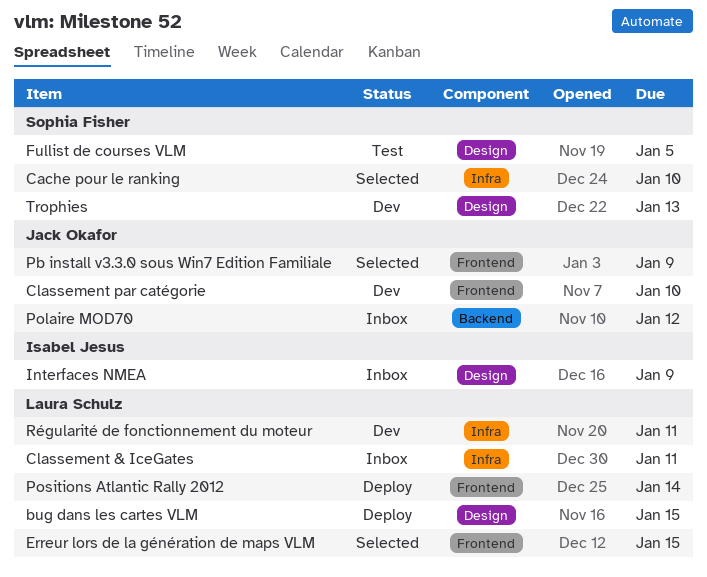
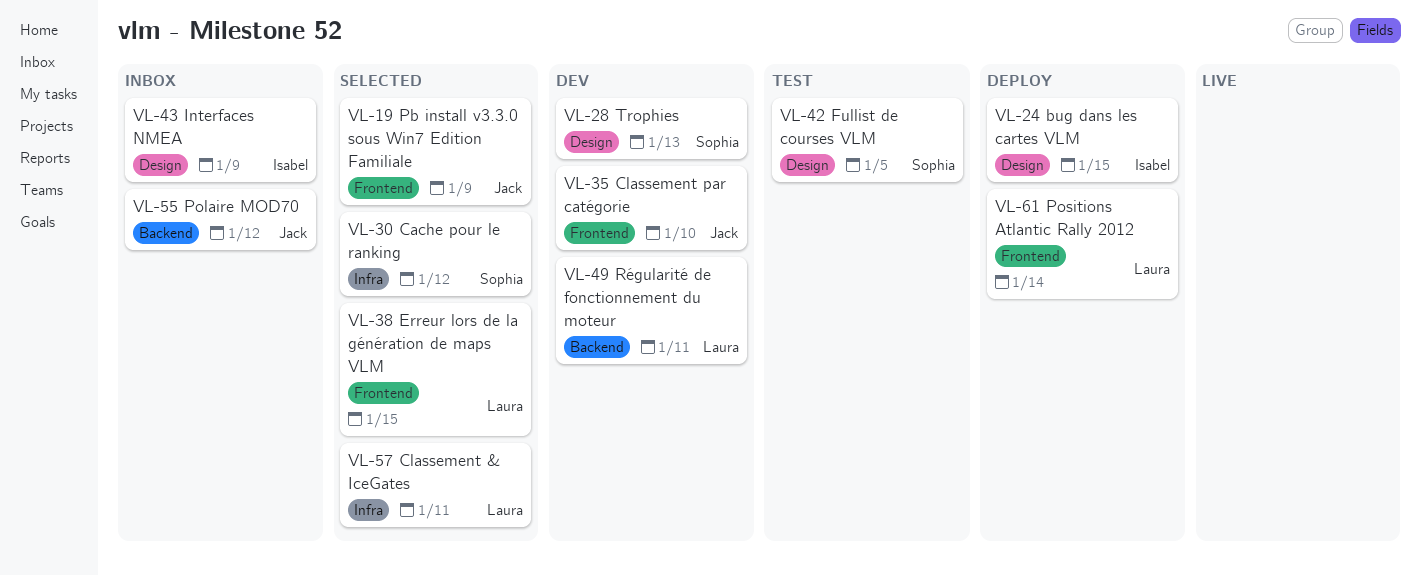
bug dans les cartes VLM, owner: Laura Schulz -> Isabel Jesus
Cache pour le ranking, due: Jan 10 -> Jan 12
Classement & IceGates, status: Inbox -> Selected
Régularité de fonctionnement du moteur, label: Infra -> Backend

